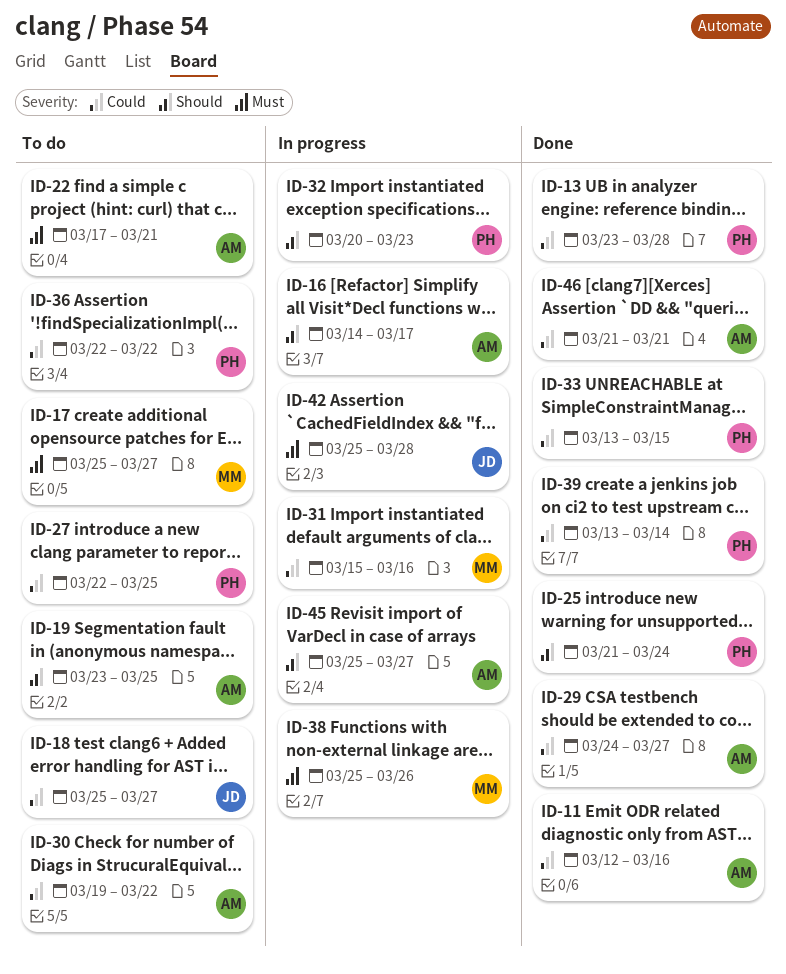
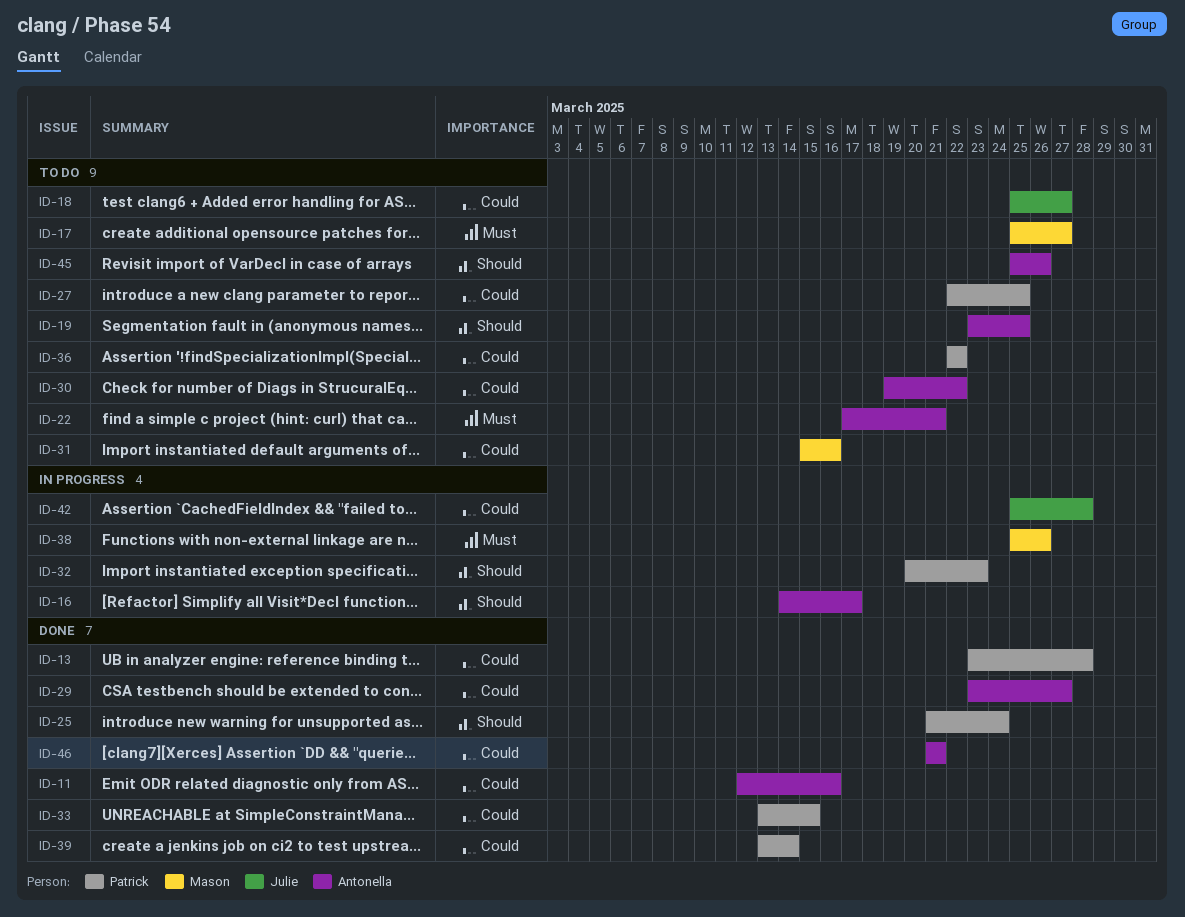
ID-29, start: Mar 24 -> Mar 23
ID-31, status: In progress -> To do
ID-42, priority: Must -> Could
ID-45, status: In progress -> To do
ID-45, due: Mar 27 -> Mar 26

